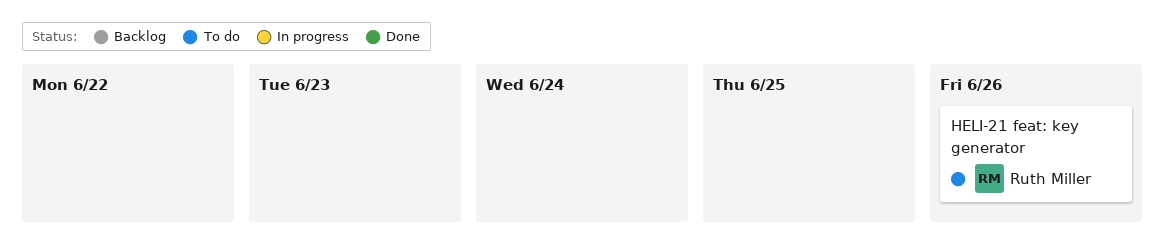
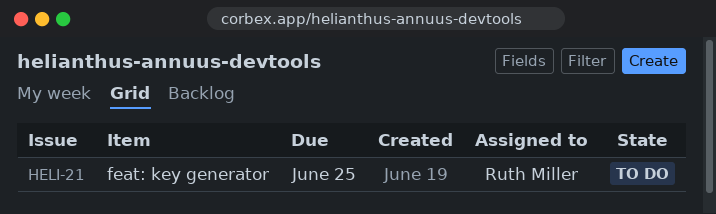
HELI-21, due: Jun 26 -> Jun 25

